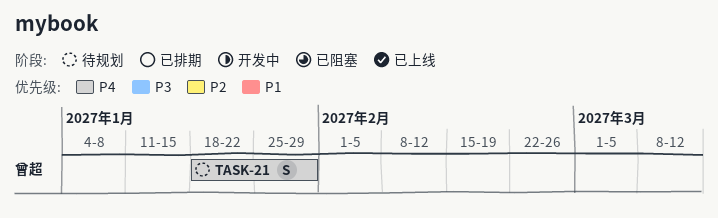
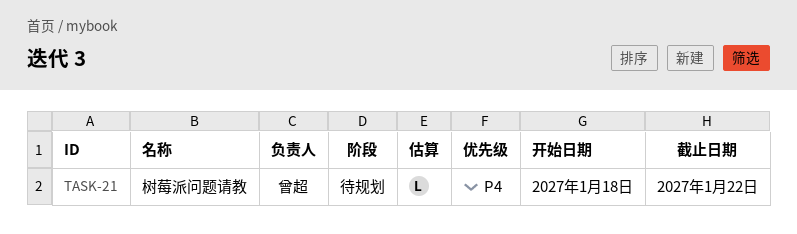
TASK-21, estimate: S -> L
TASK-21, due: Jan 29 -> Jan 22

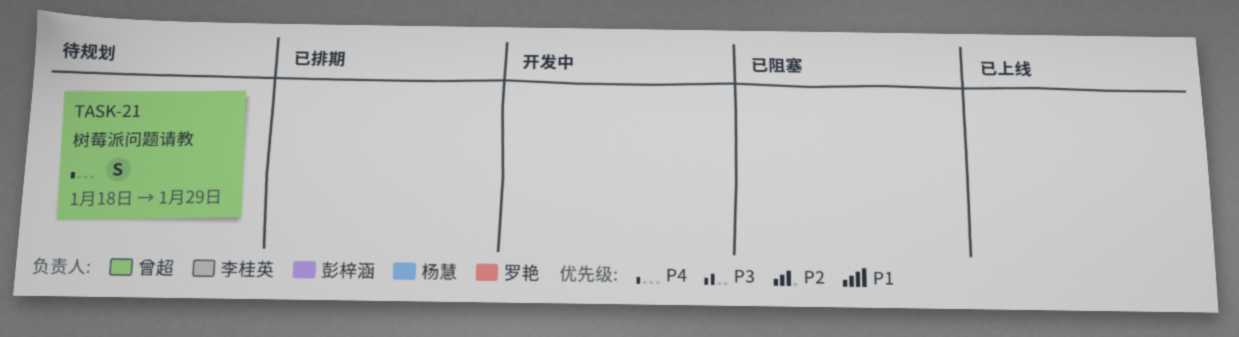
TASK-21, estimate: L -> S
TASK-21, due: Jan 22 -> Jan 29

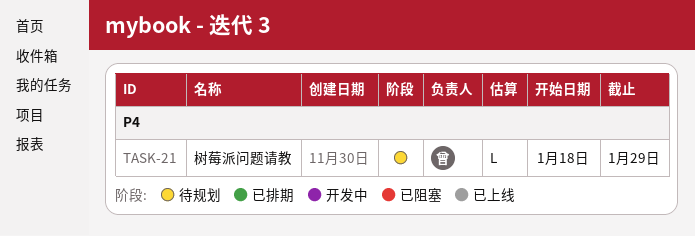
TASK-21, estimate: S -> L

